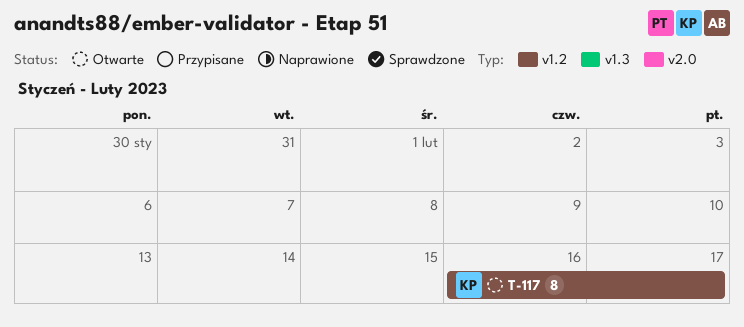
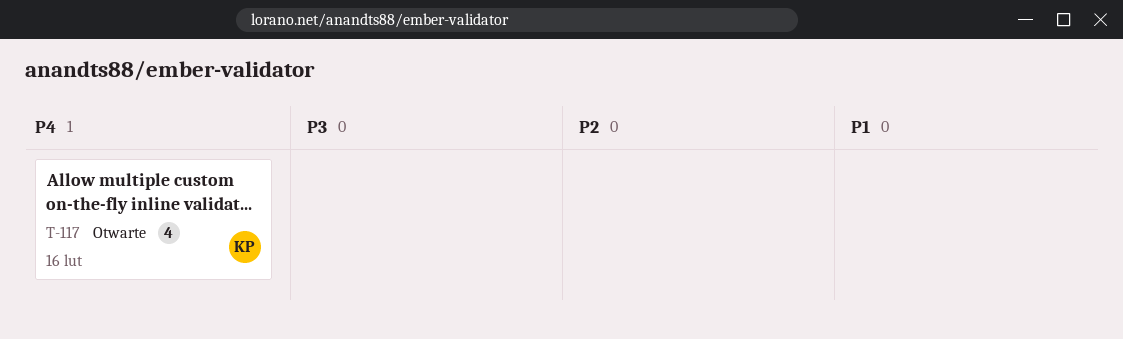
T-117, estimate: 8 -> 4
T-117, due: Feb 17 -> Feb 16

